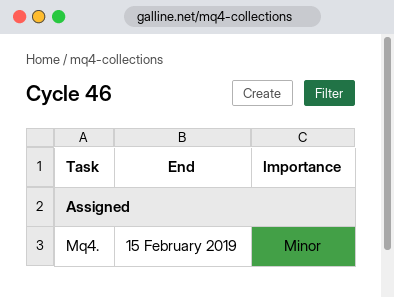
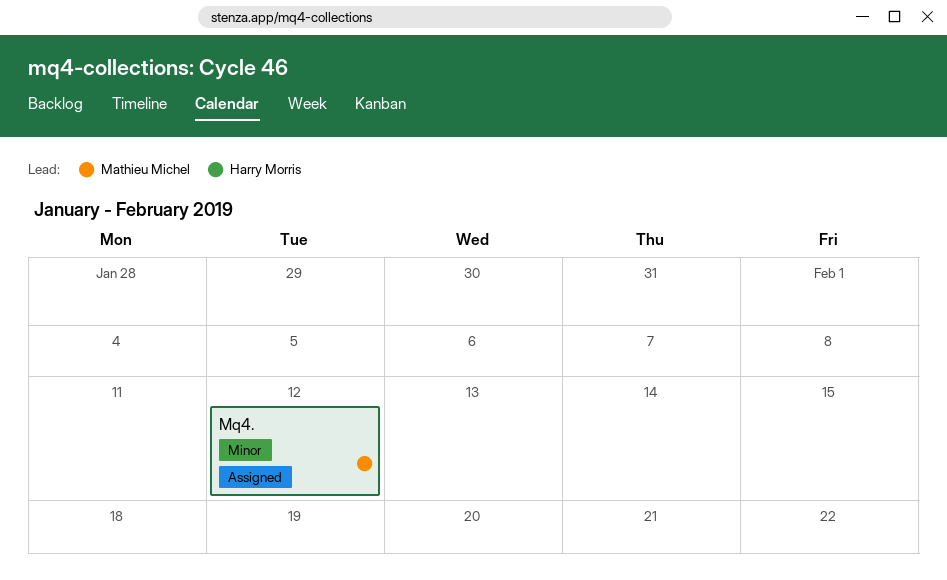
Mq4., due: Feb 15 -> Feb 12

